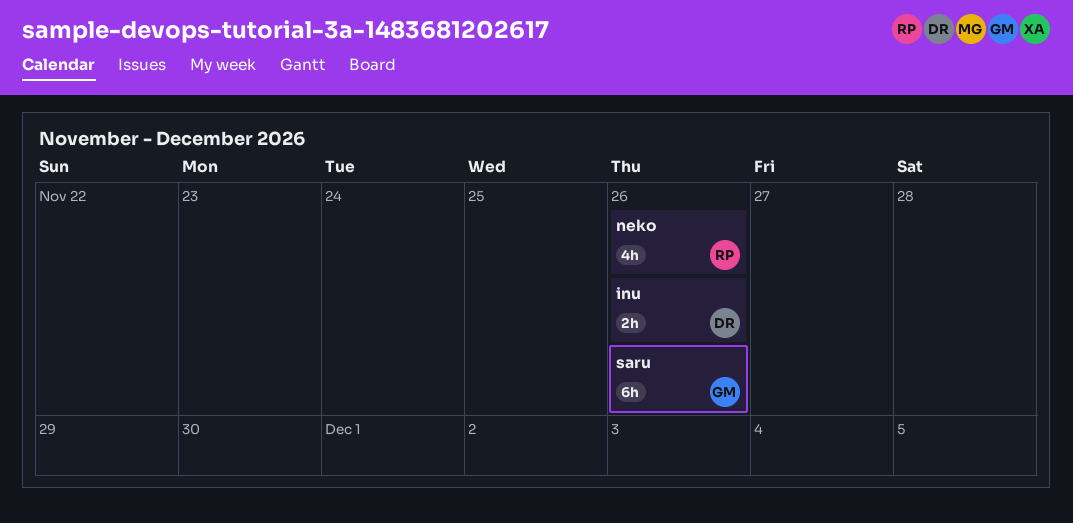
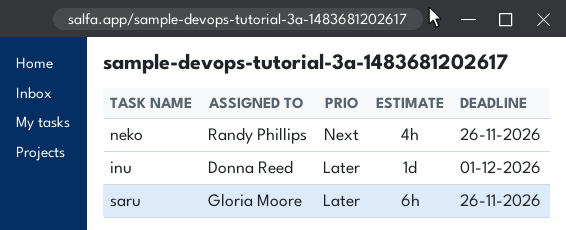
inu, estimate: 2h -> 1d
inu, due: Nov 26 -> Dec 1

